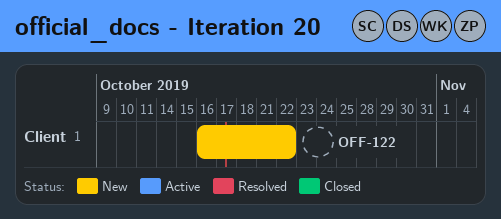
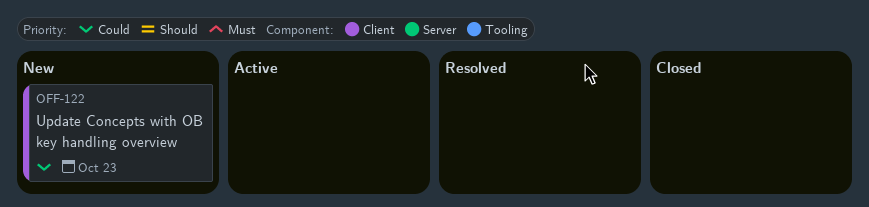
OFF-122, due: Oct 22 -> Oct 23

